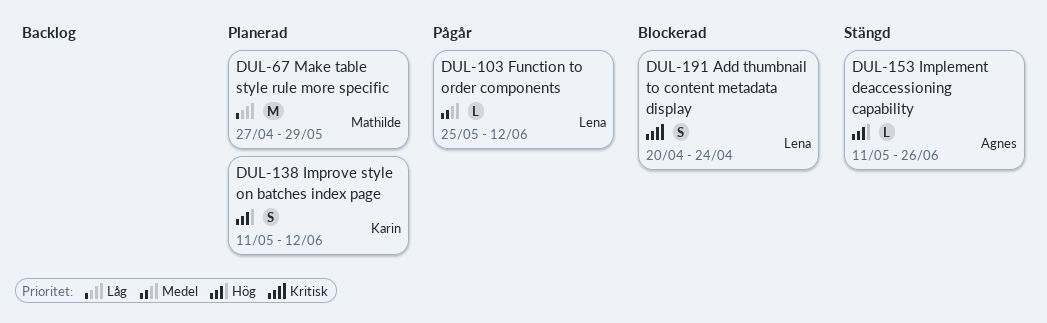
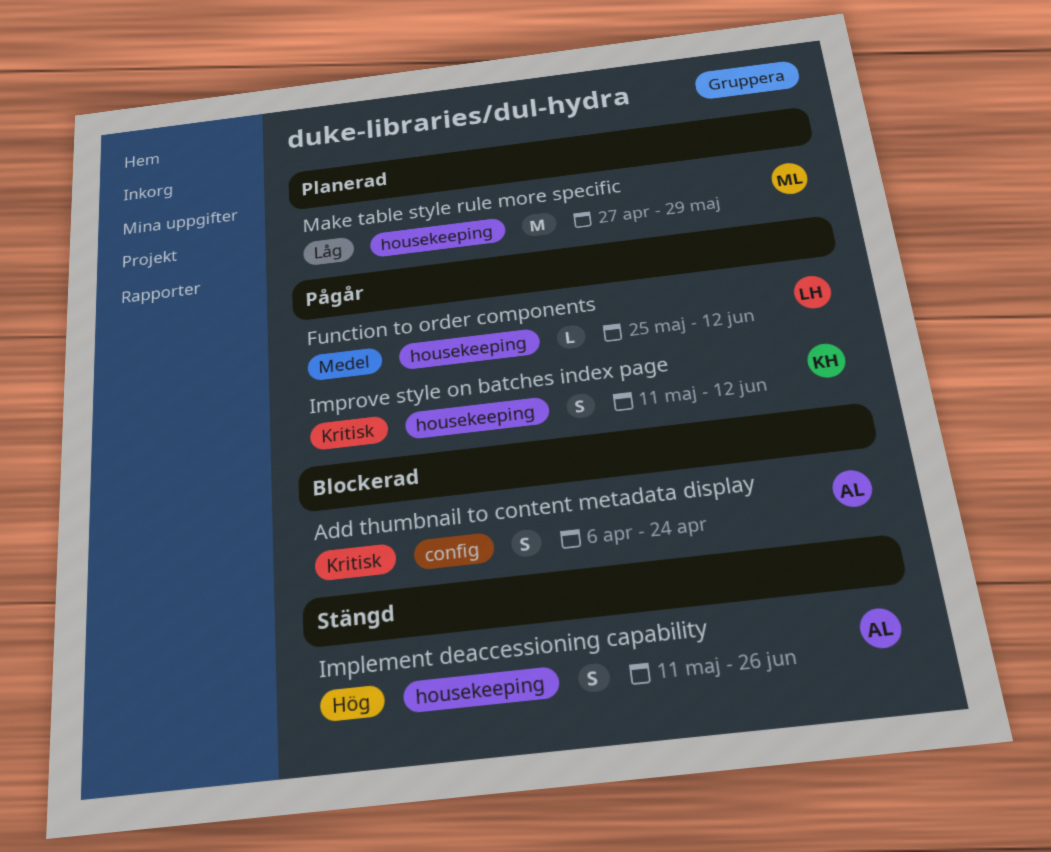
Add thumbnail to content metadata display, owner: Lena -> Agnes
Add thumbnail to content metadata display, start: Apr 20 -> Apr 6
Implement deaccessioning capability, estimate: L -> S
Improve style on batches index page, status: Planerad -> Pågår
Improve style on batches index page, priority: Hög -> Kritisk

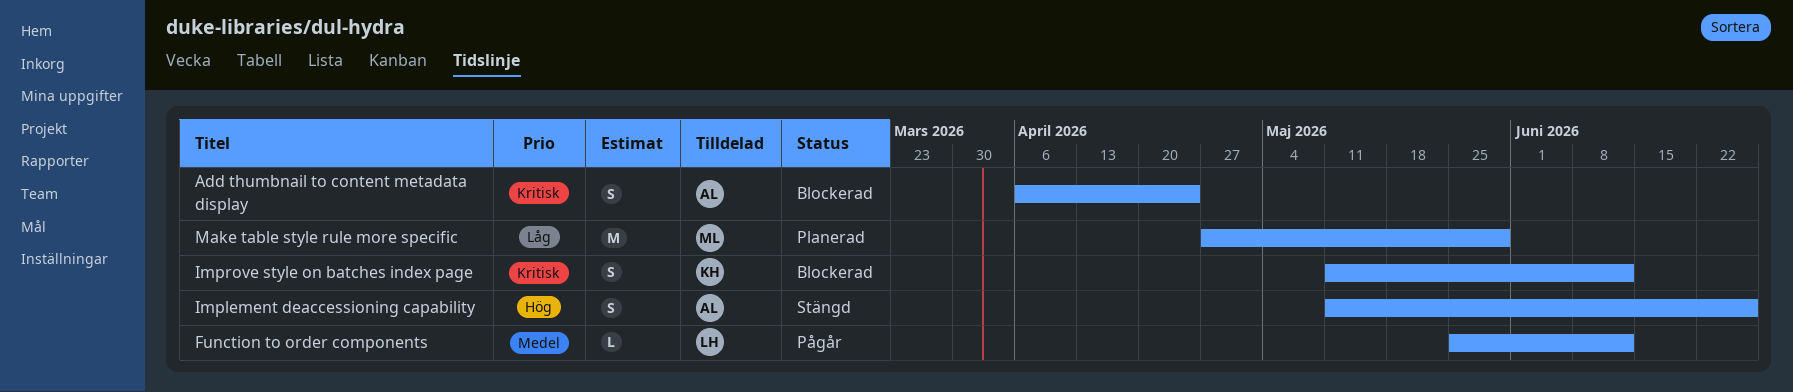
Improve style on batches index page, status: Pågår -> Blockerad

